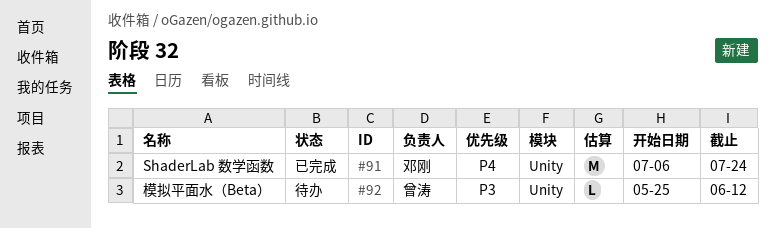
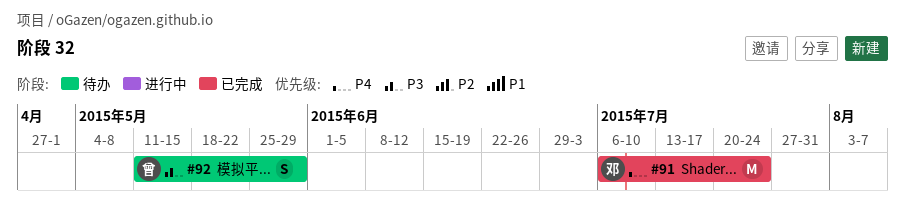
#92, estimate: L -> S
#92, start: May 25 -> May 11
#92, due: Jun 12 -> May 29

